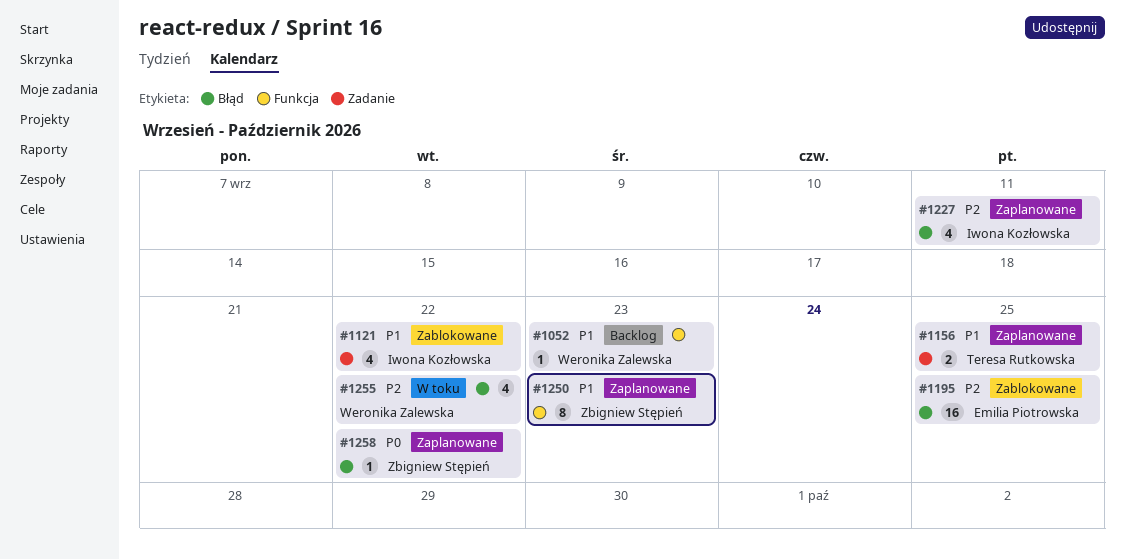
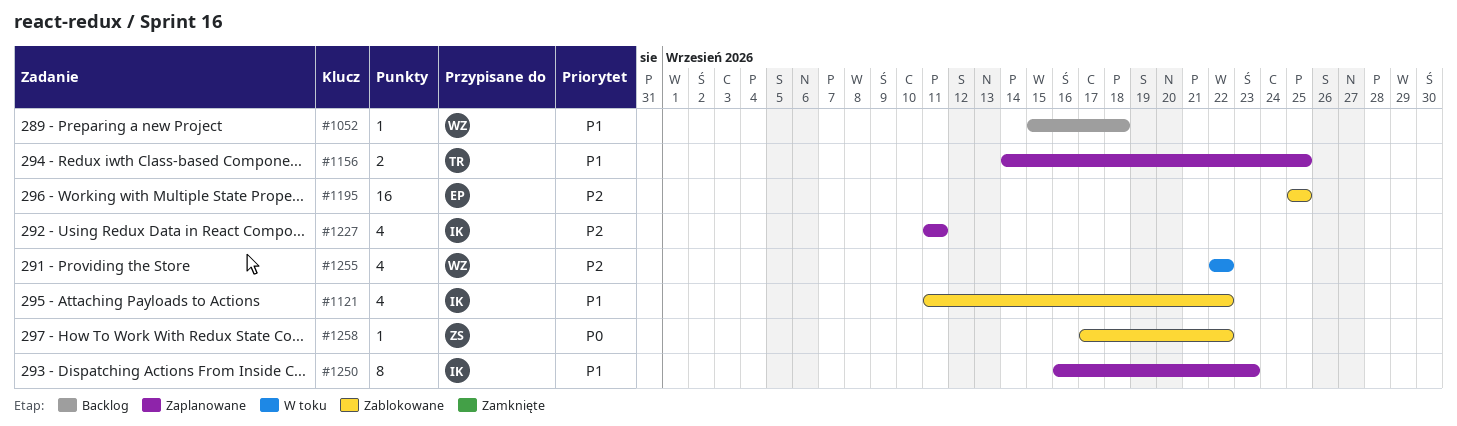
#1052, due: Sep 23 -> Sep 18
#1250, owner: Zbigniew Stępień -> Iwona Kozłowska
#1258, status: Zaplanowane -> Zablokowane

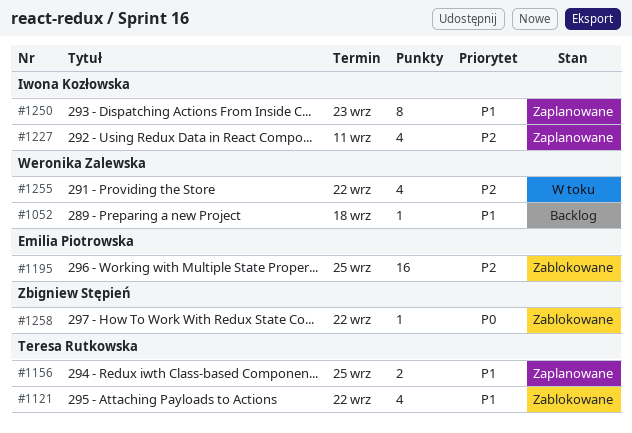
#1121, owner: Iwona Kozłowska -> Teresa Rutkowska

